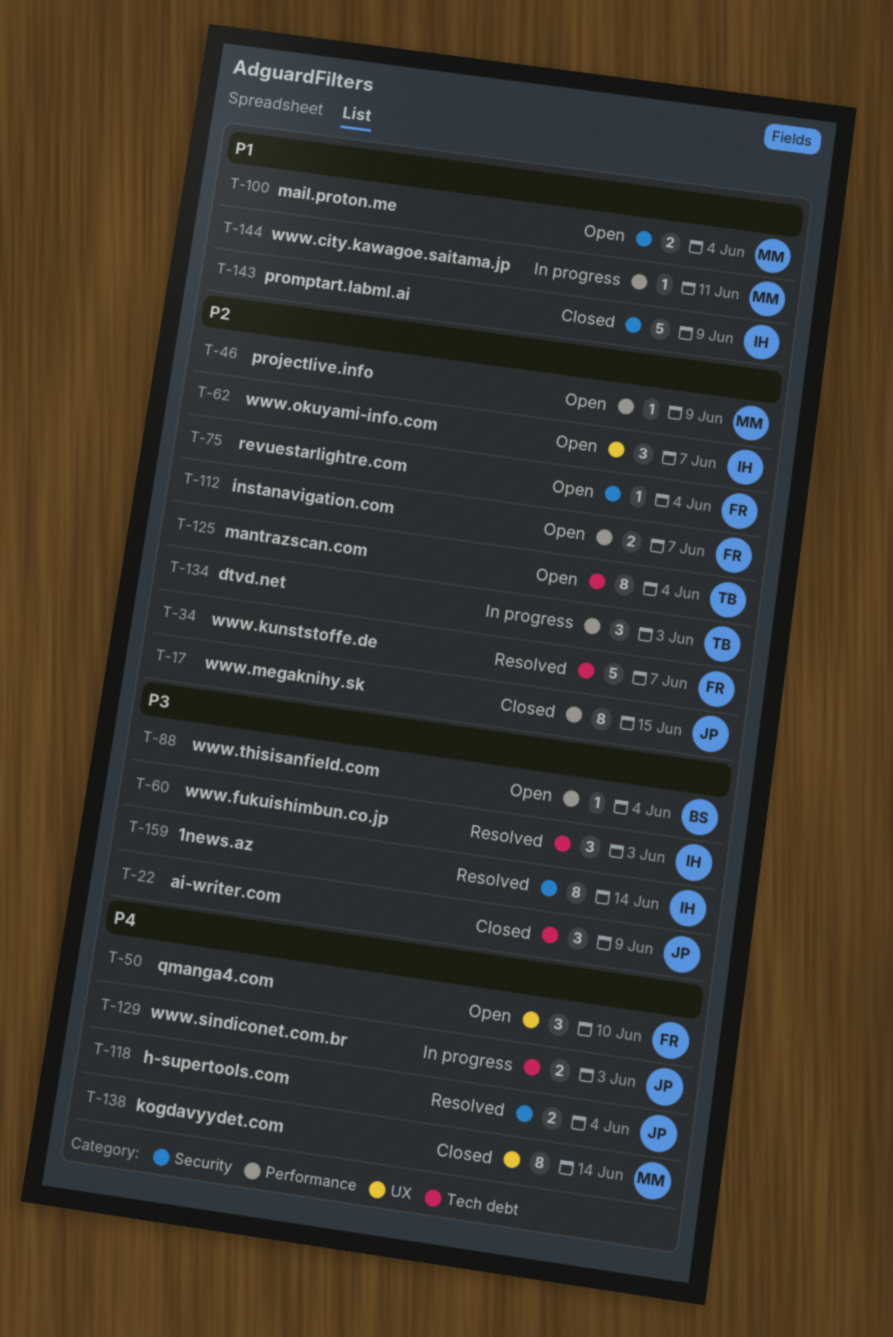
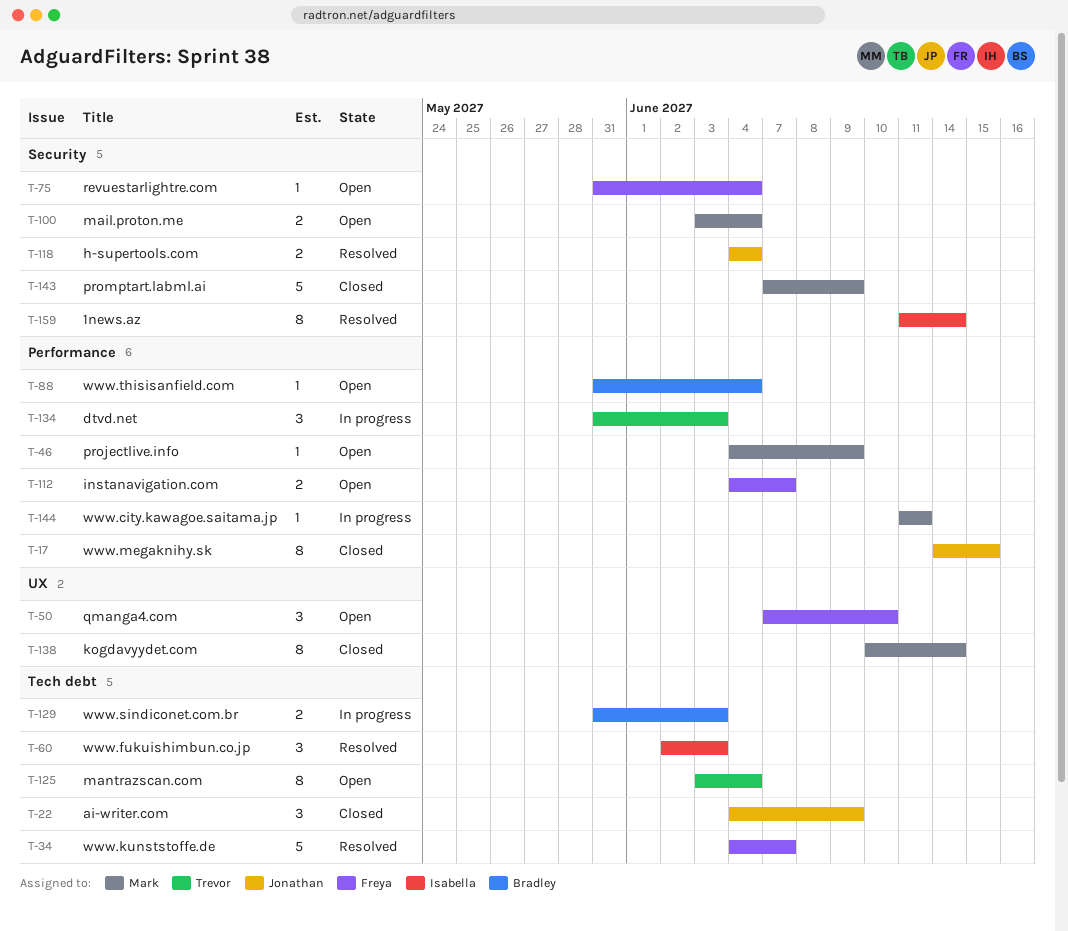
T-62: present -> none
T-129, owner: Jonathan -> Bradley
T-143, owner: Isabella -> Mark

